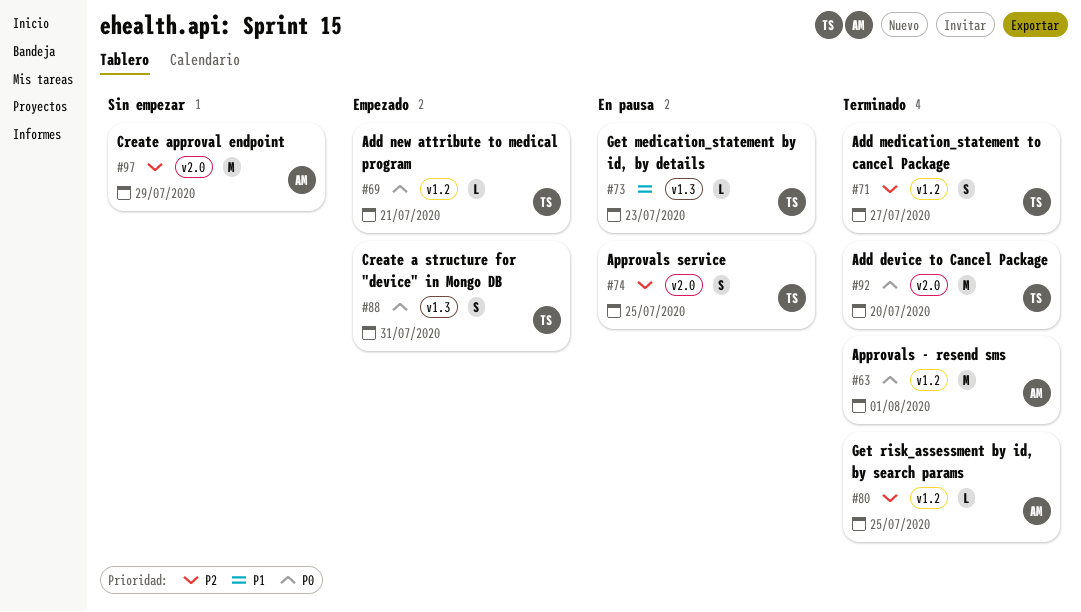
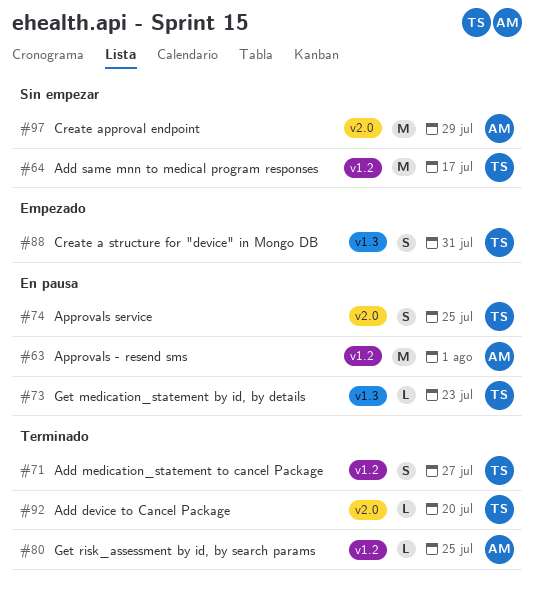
#63, status: Terminado -> En pausa
#64: none -> present
#69: present -> none
#92, estimate: M -> L

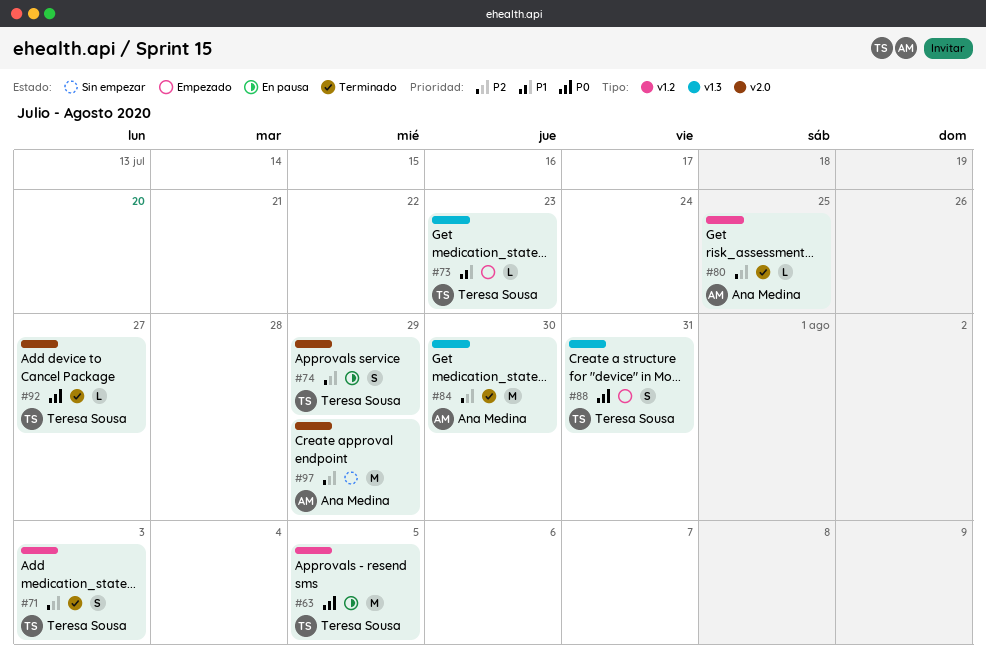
#63, owner: Ana Medina -> Teresa Sousa
#63, due: Aug 1 -> Aug 5
#64: present -> none
#71, due: Jul 27 -> Aug 3
#73, status: En pausa -> Empezado
#74, due: Jul 25 -> Jul 29
#84: none -> present
#92, due: Jul 20 -> Jul 27

